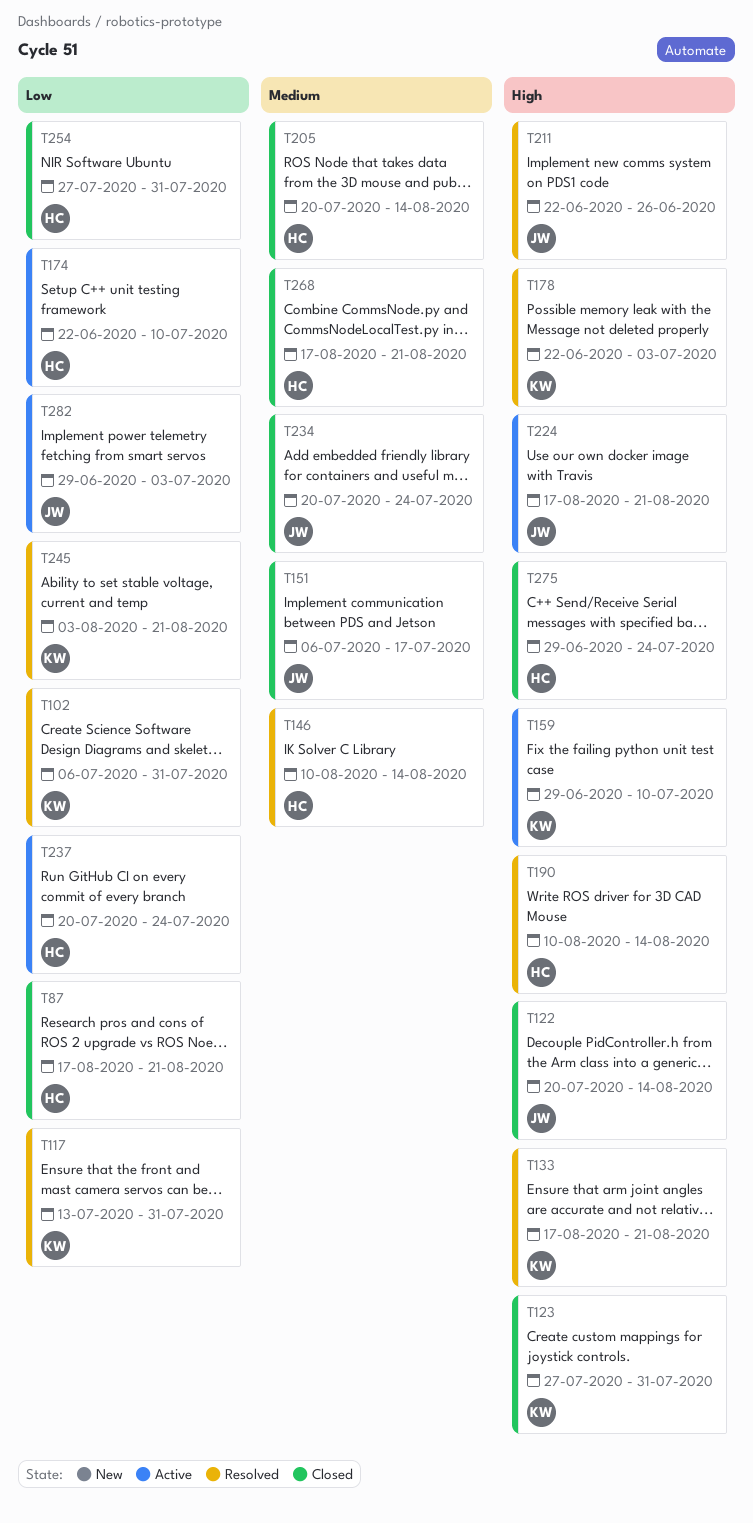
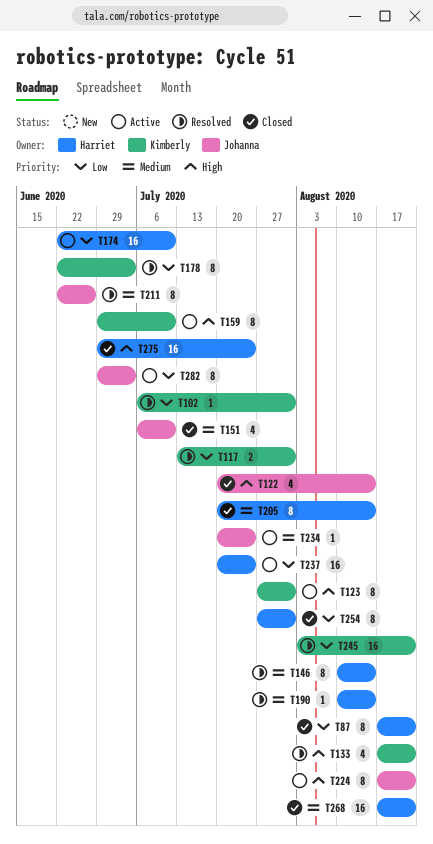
T123, status: Closed -> Active
T151, due: Jul 17 -> Jul 10
T178, priority: High -> Low
T190, priority: High -> Medium
T211, priority: High -> Medium
T234, status: Closed -> Active

